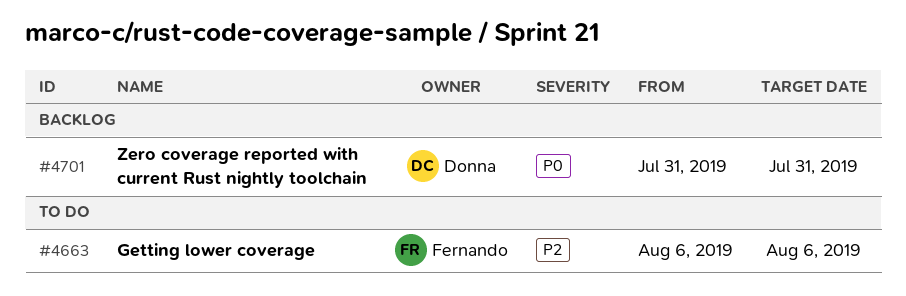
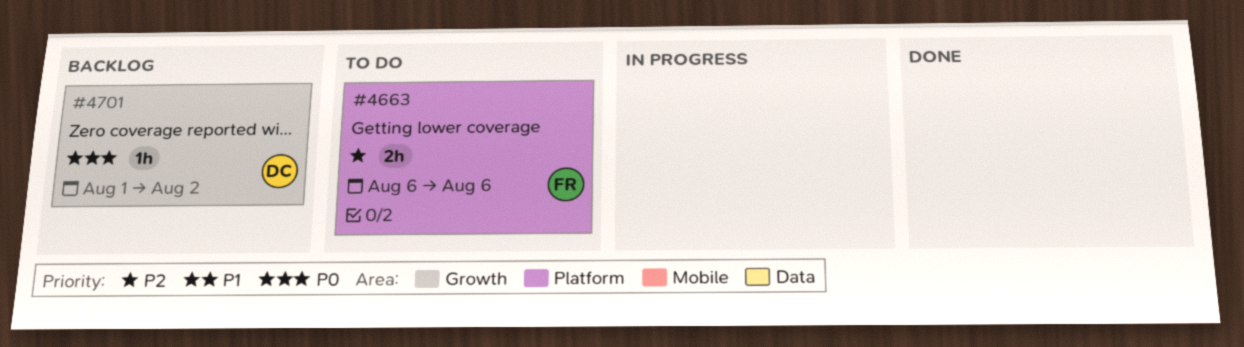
#4701, start: Jul 31 -> Aug 1
#4701, due: Jul 31 -> Aug 2

